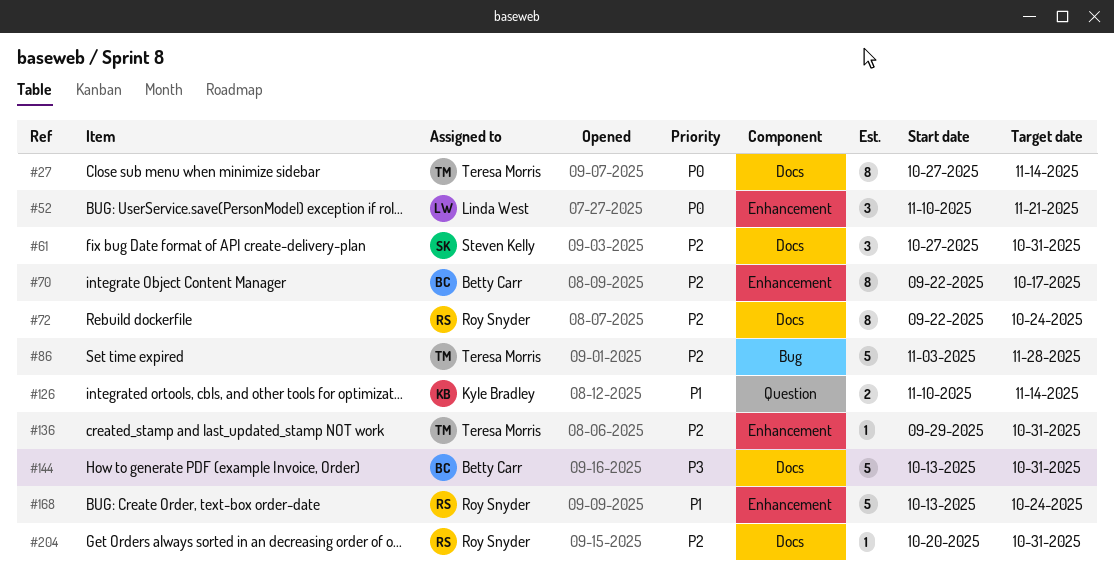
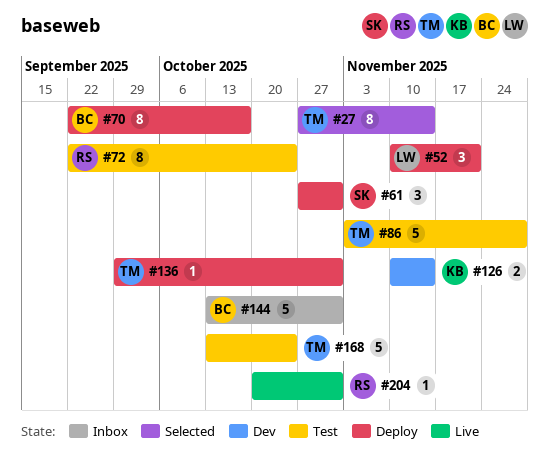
#168, owner: Roy Snyder -> Teresa Morris

